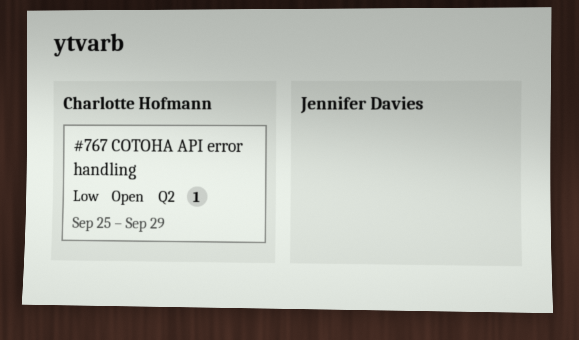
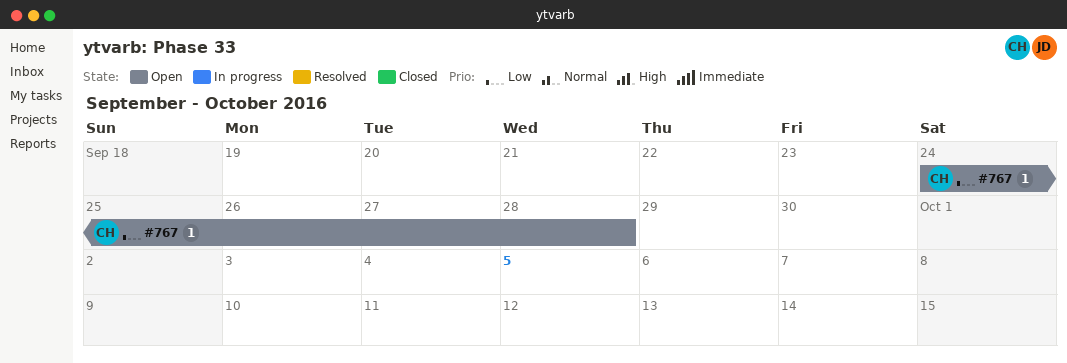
#767, start: Sep 25 -> Sep 24
#767, due: Sep 29 -> Sep 28

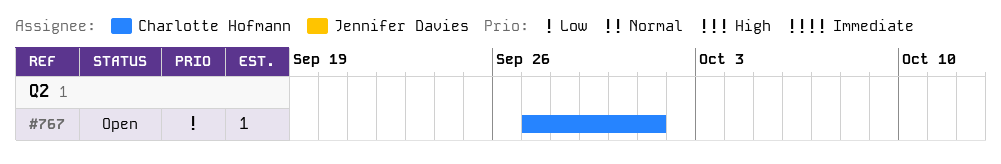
#767, start: Sep 24 -> Sep 27
#767, due: Sep 28 -> Oct 1

